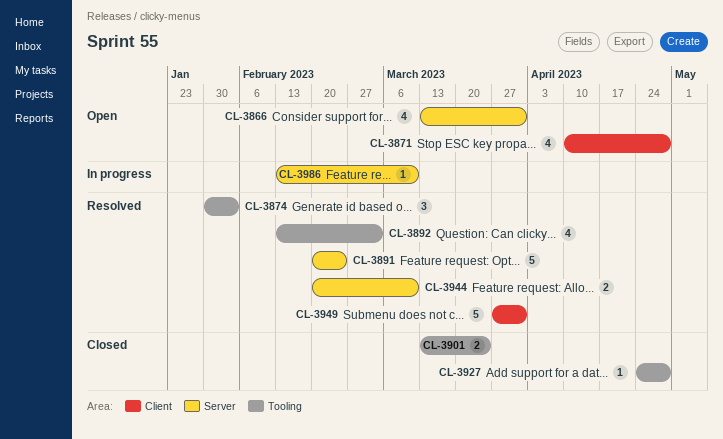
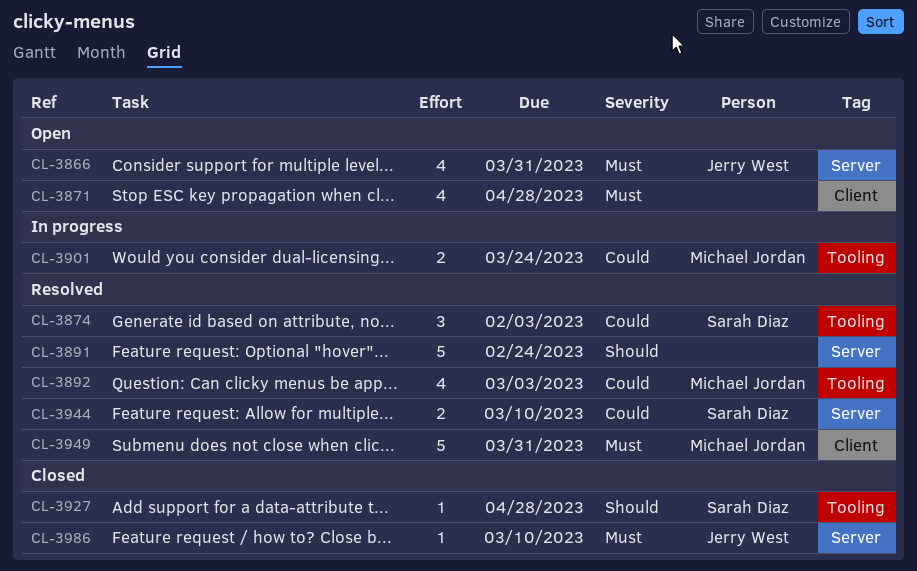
CL-3901, status: Closed -> In progress
CL-3986, status: In progress -> Closed

